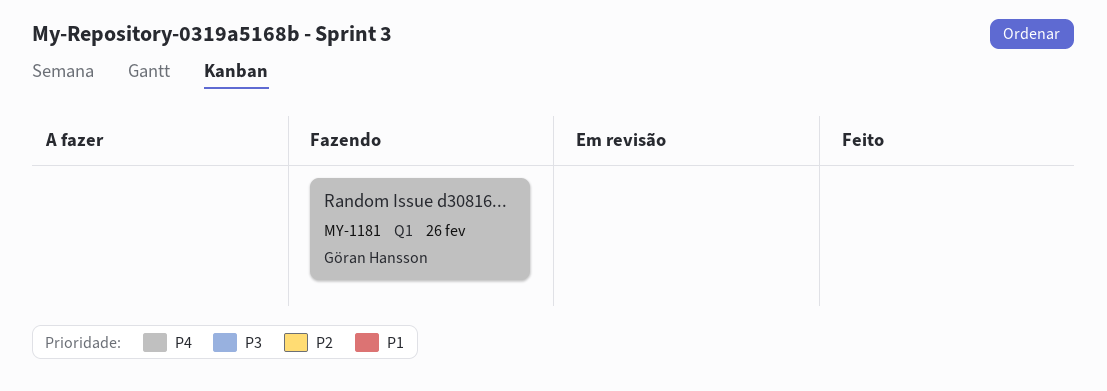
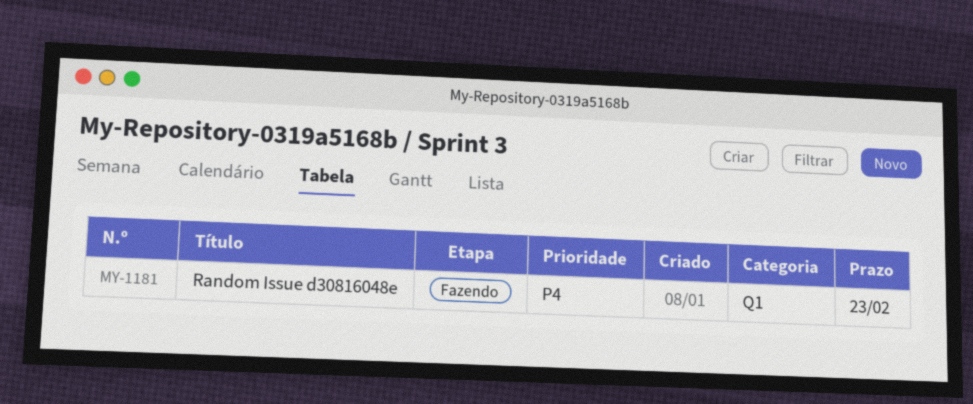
MY-1181, due: Feb 26 -> Feb 23

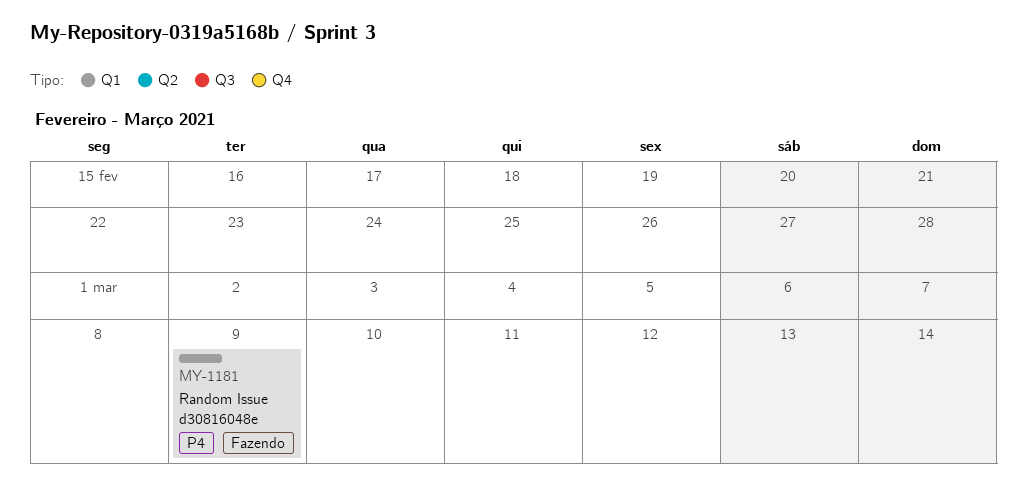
MY-1181, due: Feb 23 -> Mar 9

